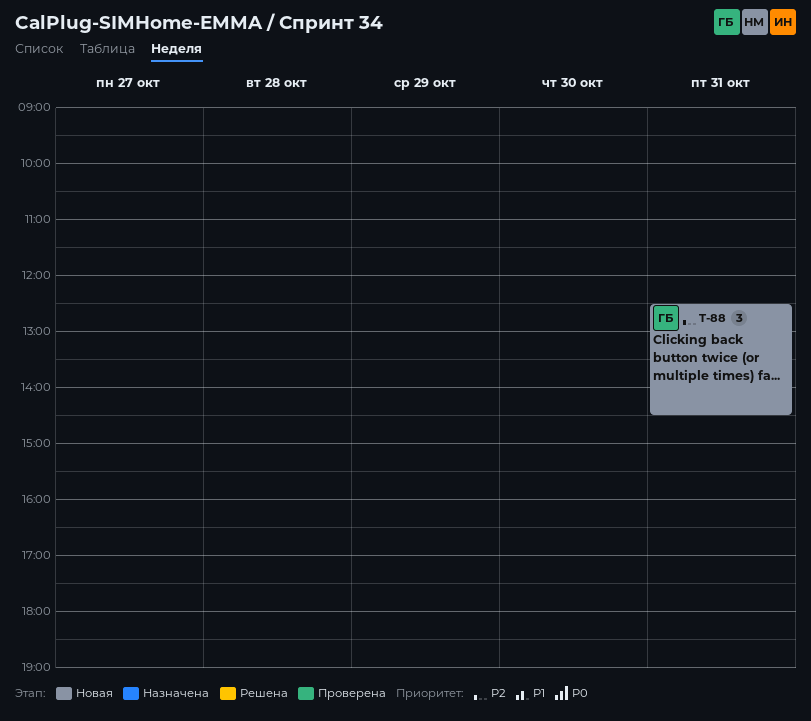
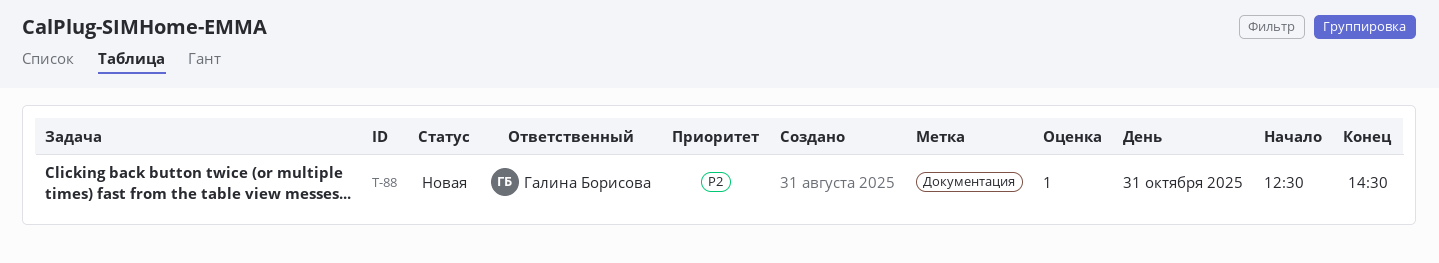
T-88, estimate: 3 -> 1

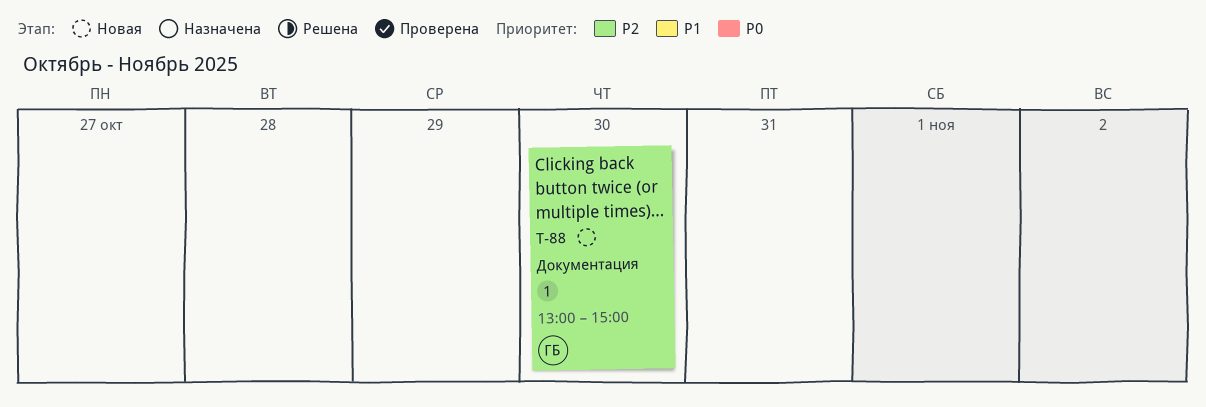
T-88, day: Oct 31 -> Oct 30
T-88, begins: 12:30 -> 13:00
T-88, ends: 14:30 -> 15:00

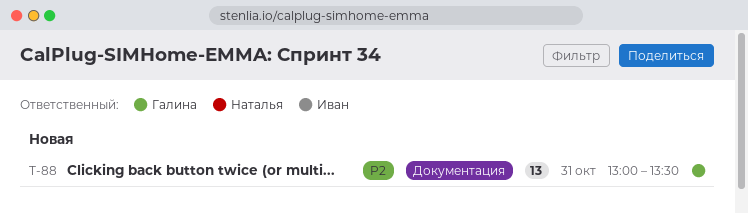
T-88, estimate: 1 -> 13
T-88, day: Oct 30 -> Oct 31
T-88, ends: 15:00 -> 13:30

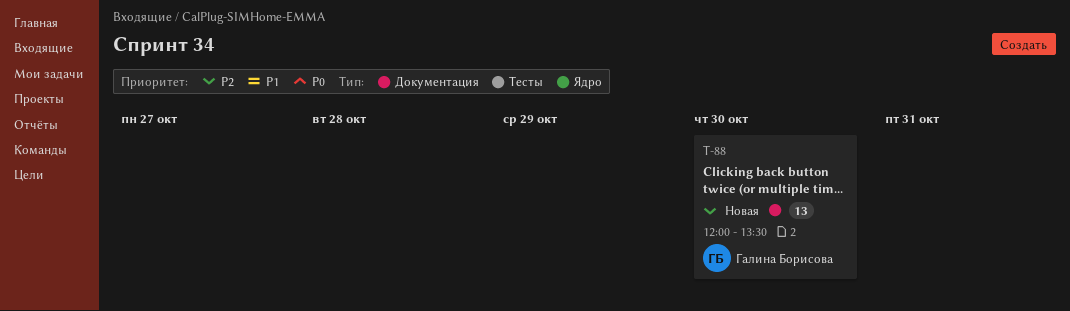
T-88, day: Oct 31 -> Oct 30
T-88, begins: 13:00 -> 12:00

